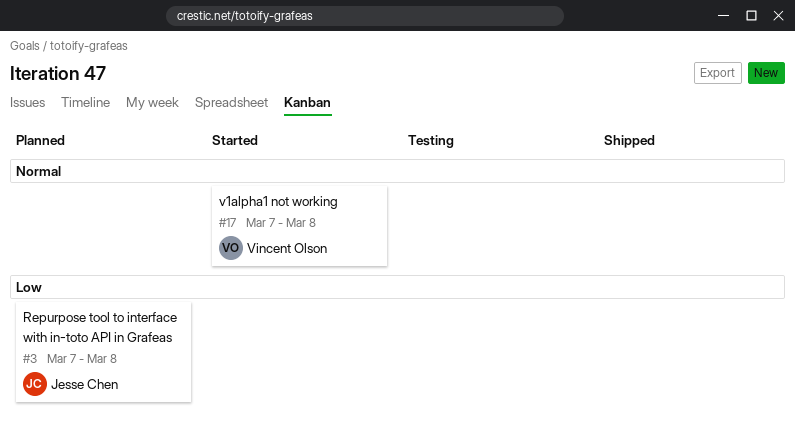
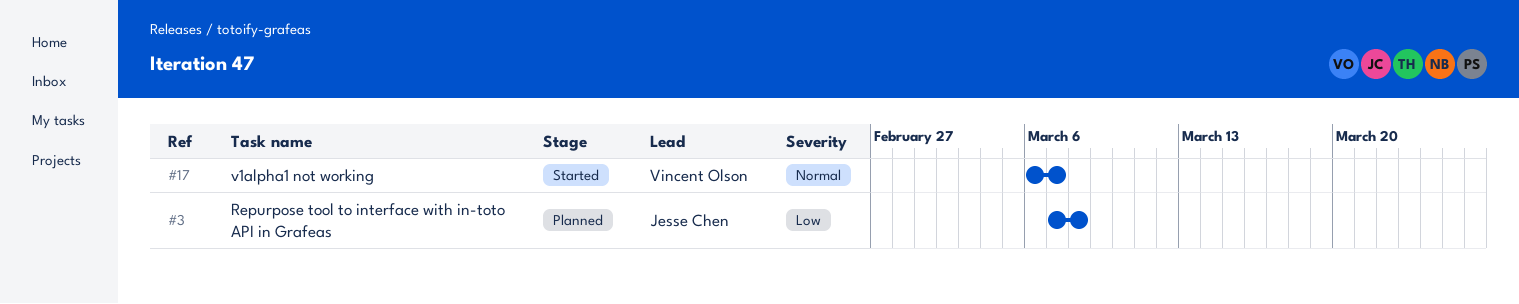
#17, start: Mar 7 -> Mar 6
#17, due: Mar 8 -> Mar 7

